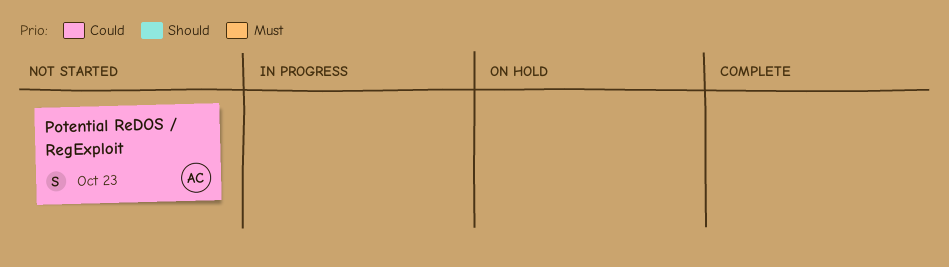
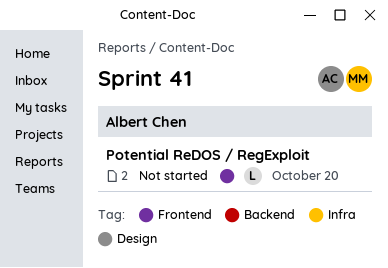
Potential ReDOS / RegExploit, estimate: S -> L
Potential ReDOS / RegExploit, due: Oct 23 -> Oct 20

